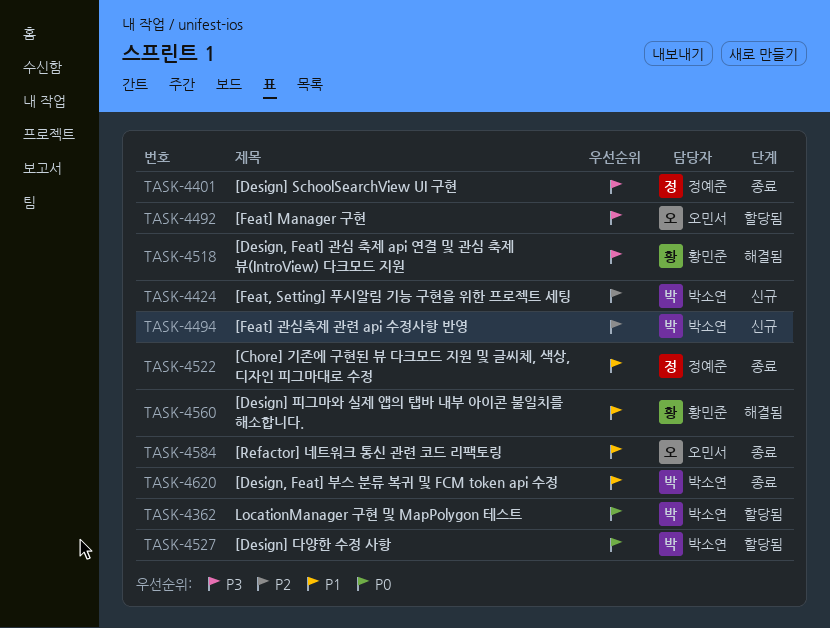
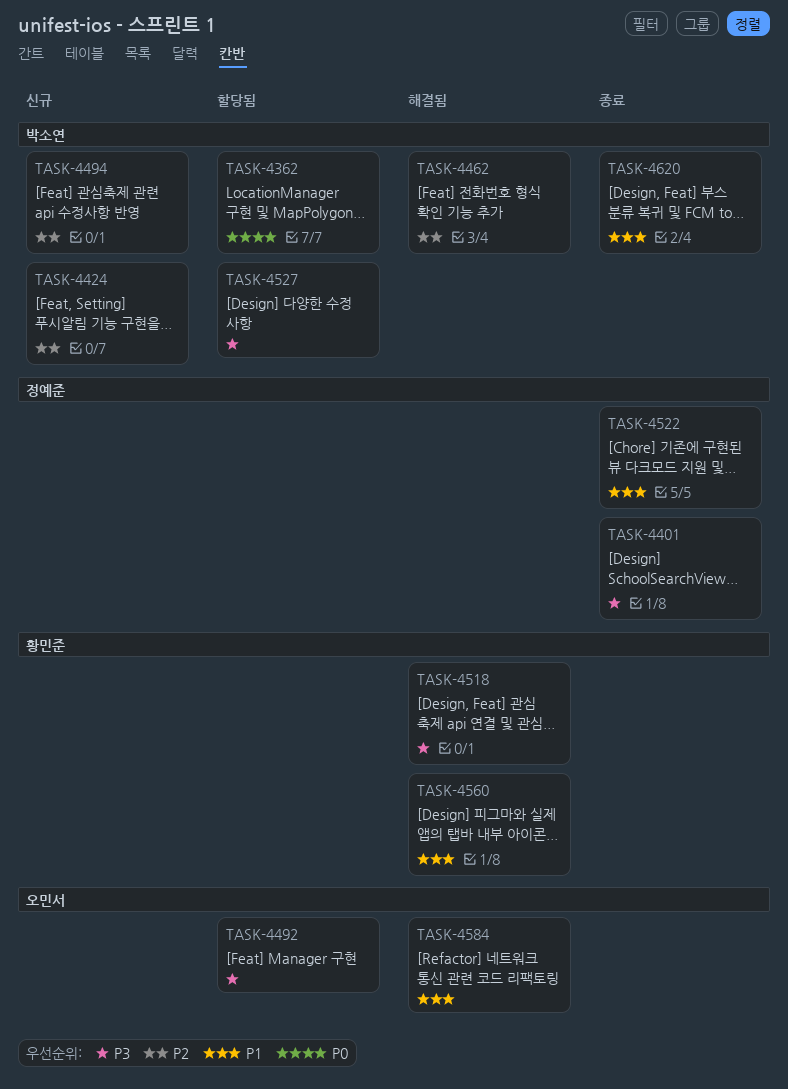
TASK-4462: none -> present
TASK-4527, priority: P0 -> P3
TASK-4584, status: 종료 -> 해결됨

